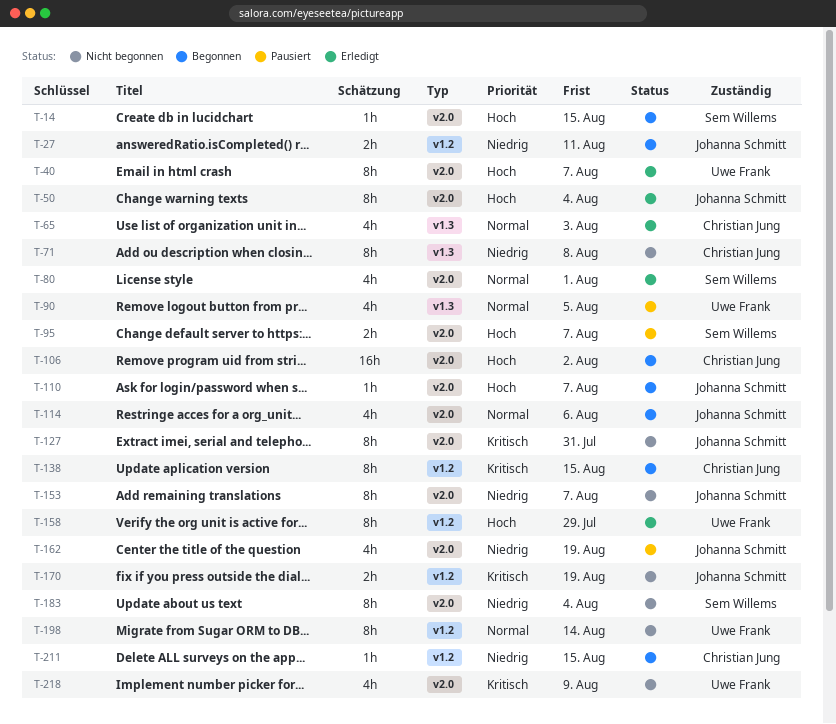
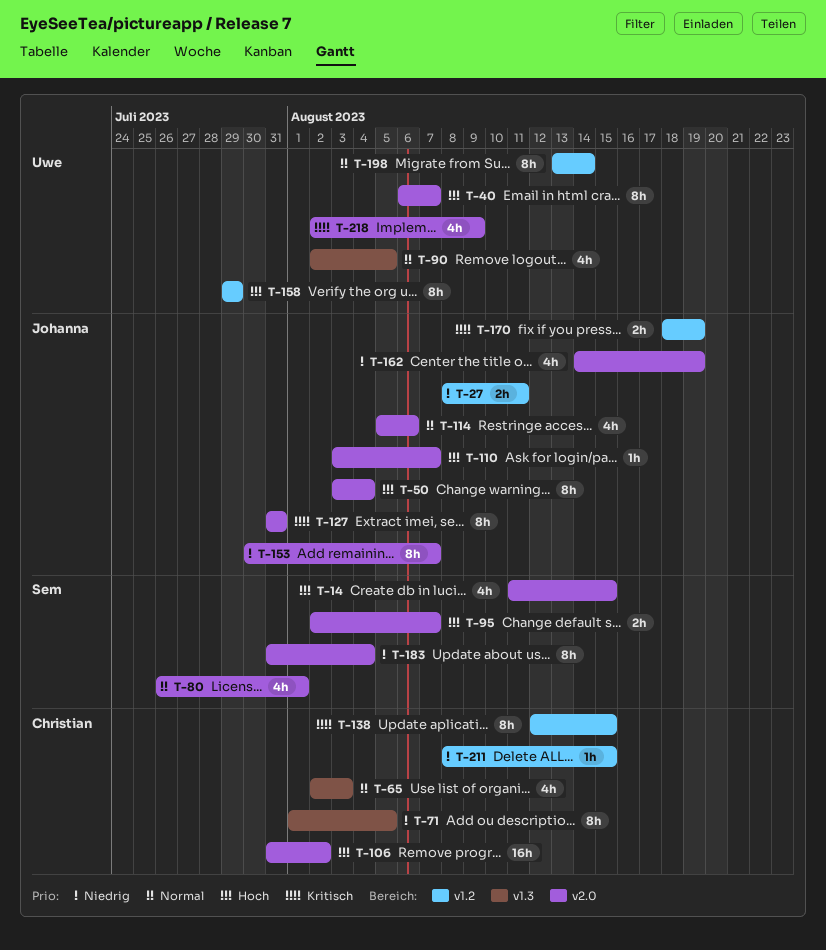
T-14, estimate: 1h -> 4h
T-71, due: Aug 8 -> Aug 5

